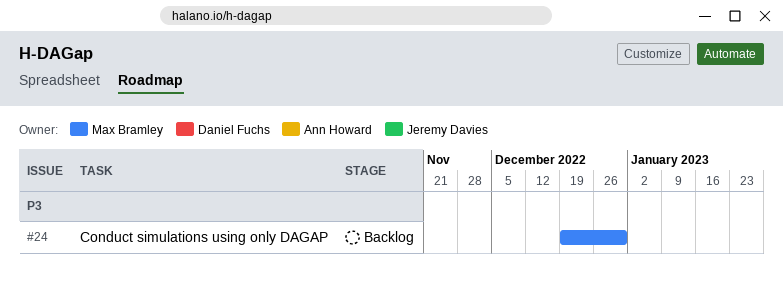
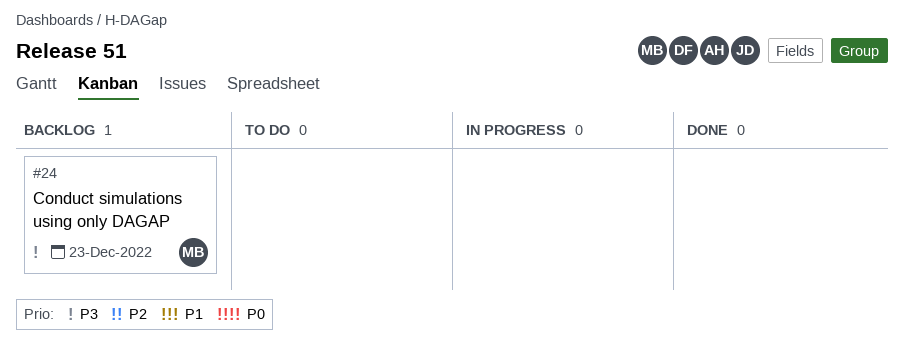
#24, due: Dec 30 -> Dec 23

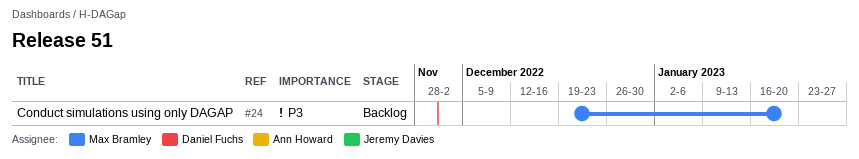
#24, due: Dec 23 -> Jan 20

